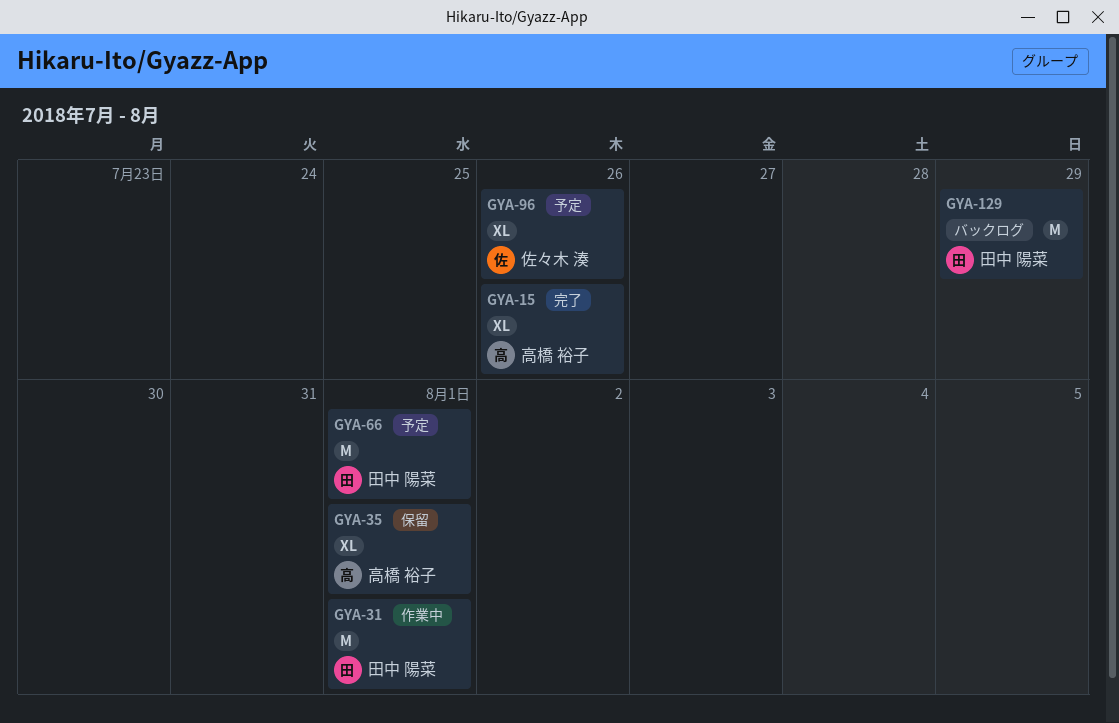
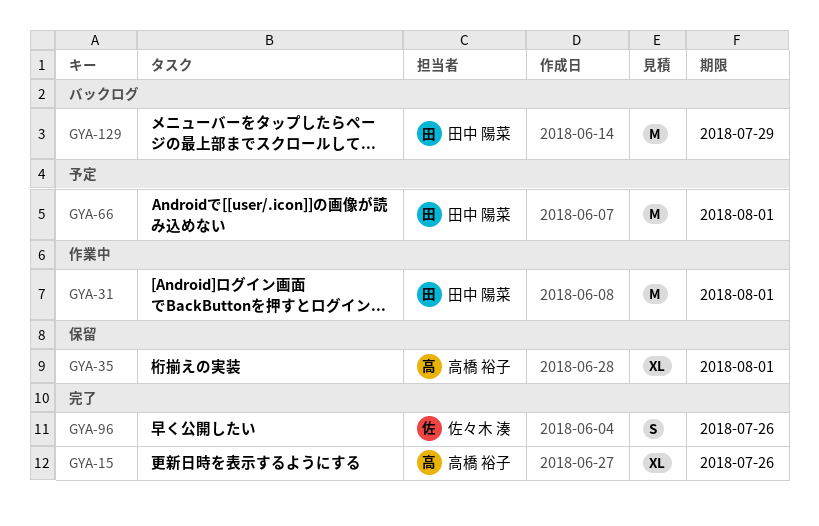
GYA-96, status: 予定 -> 完了
GYA-96, estimate: XL -> S

